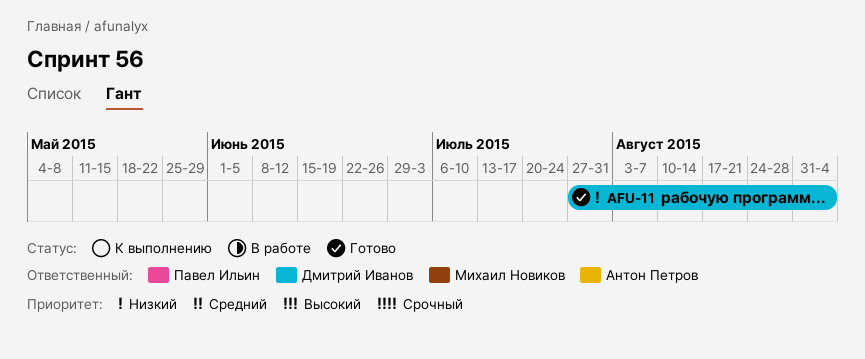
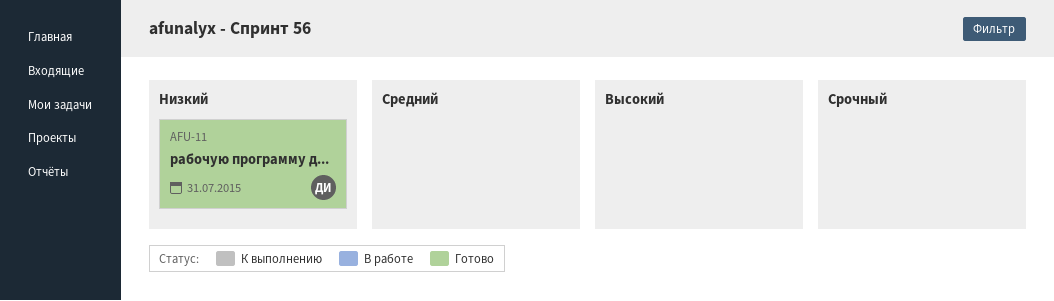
AFU-11, due: Sep 4 -> Jul 31

